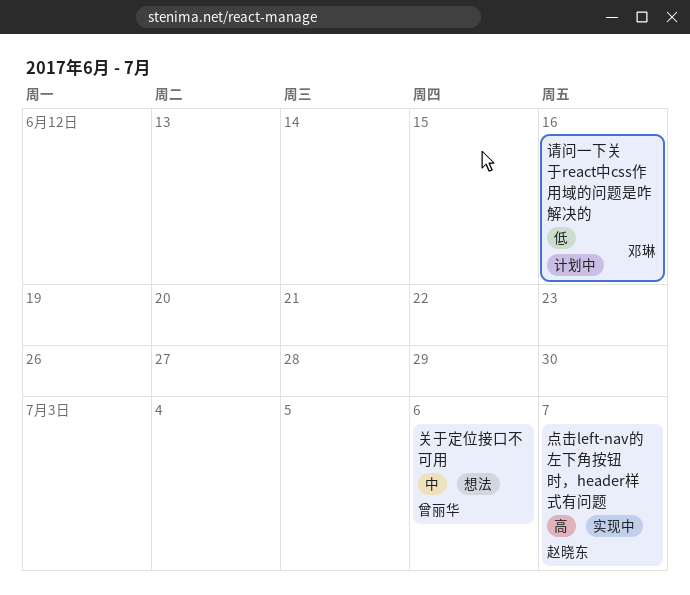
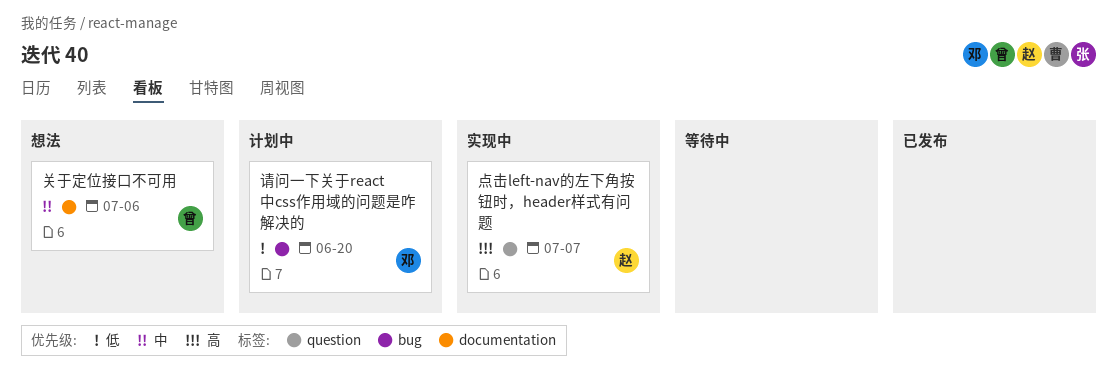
请问一下关于react中css作用域的问题是咋解决的, due: Jun 16 -> Jun 20

